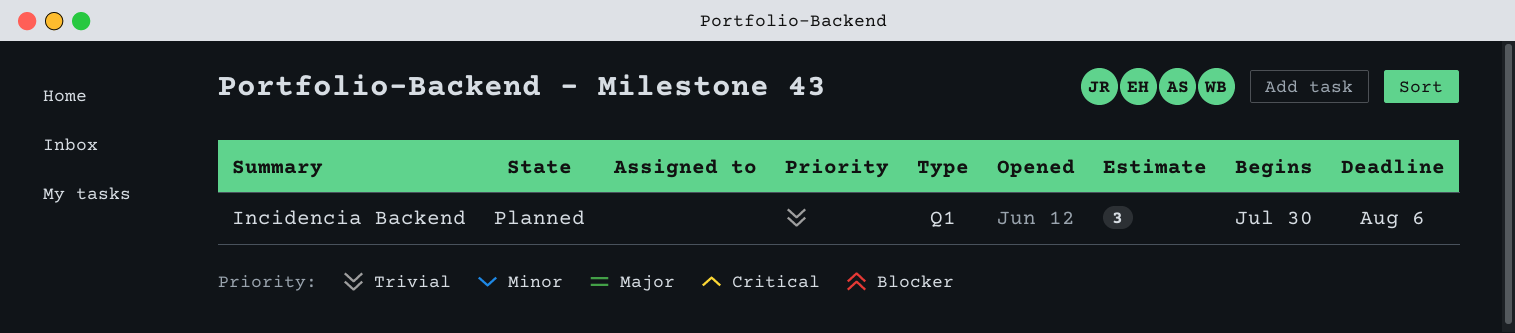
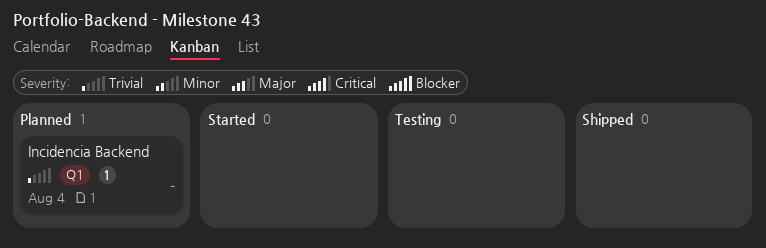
Incidencia Backend, estimate: 3 -> 1
Incidencia Backend, due: Aug 6 -> Aug 4

